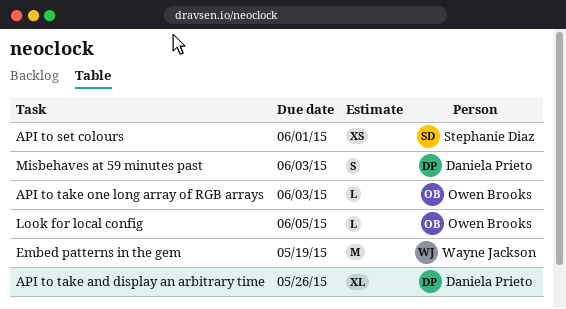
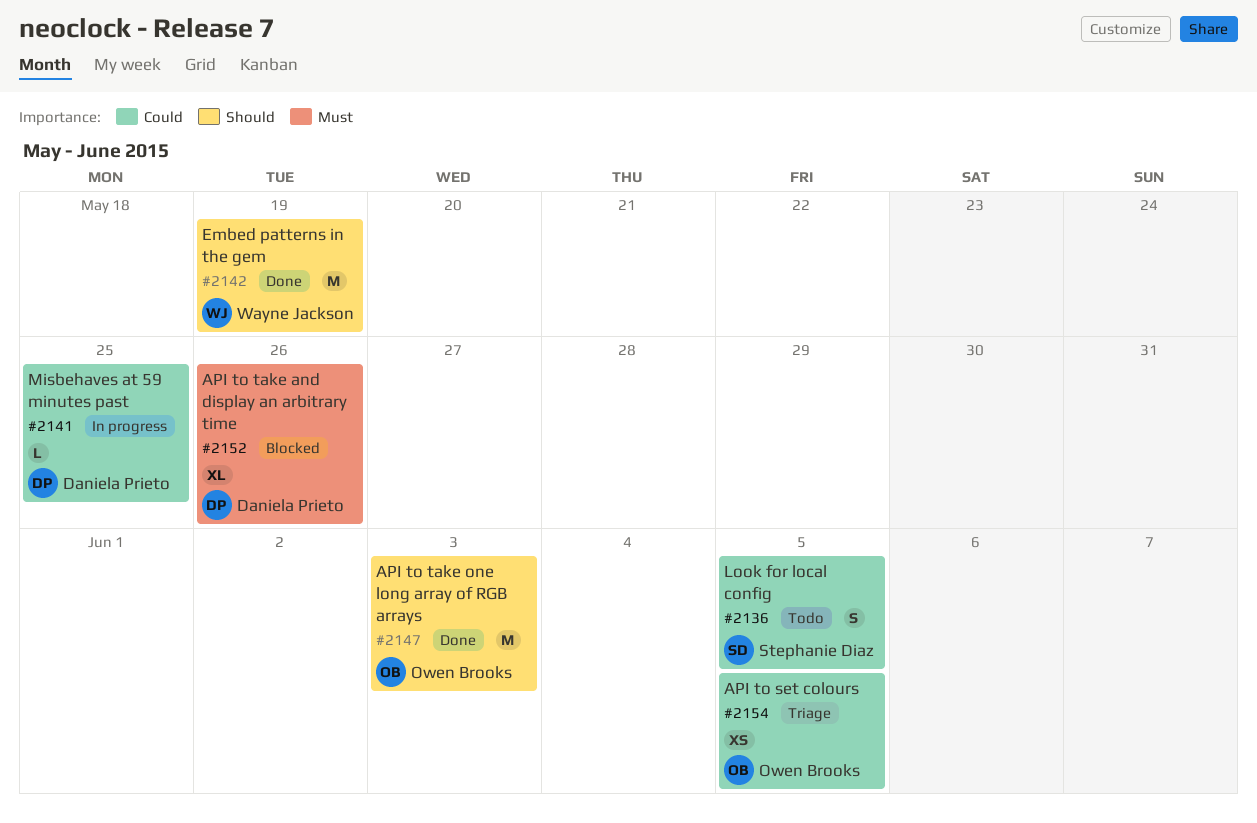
API to set colours, owner: Stephanie Diaz -> Owen Brooks
API to set colours, due: Jun 1 -> Jun 5
API to take one long array of RGB arrays, estimate: L -> M
Look for local config, owner: Owen Brooks -> Stephanie Diaz
Look for local config, estimate: L -> S
Misbehaves at 59 minutes past, estimate: S -> L
Misbehaves at 59 minutes past, due: Jun 3 -> May 25

